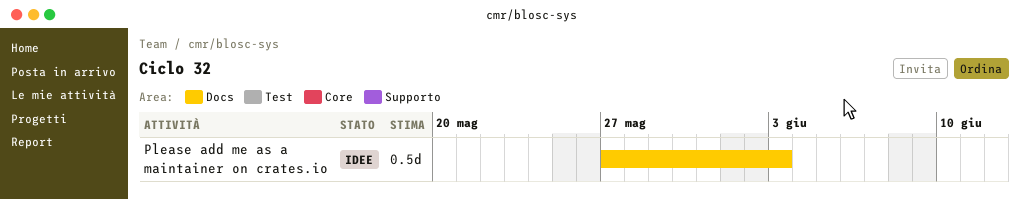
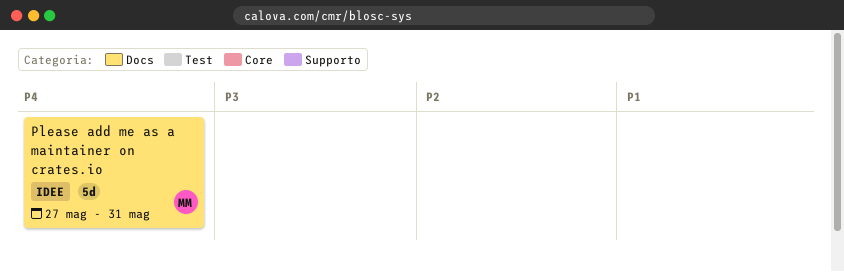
Please add me as a maintainer on crates.io, estimate: 0.5d -> 5d
Please add me as a maintainer on crates.io, due: Jun 3 -> May 31

